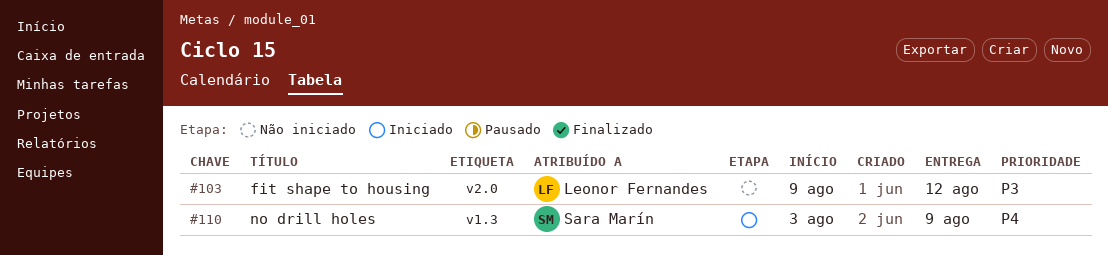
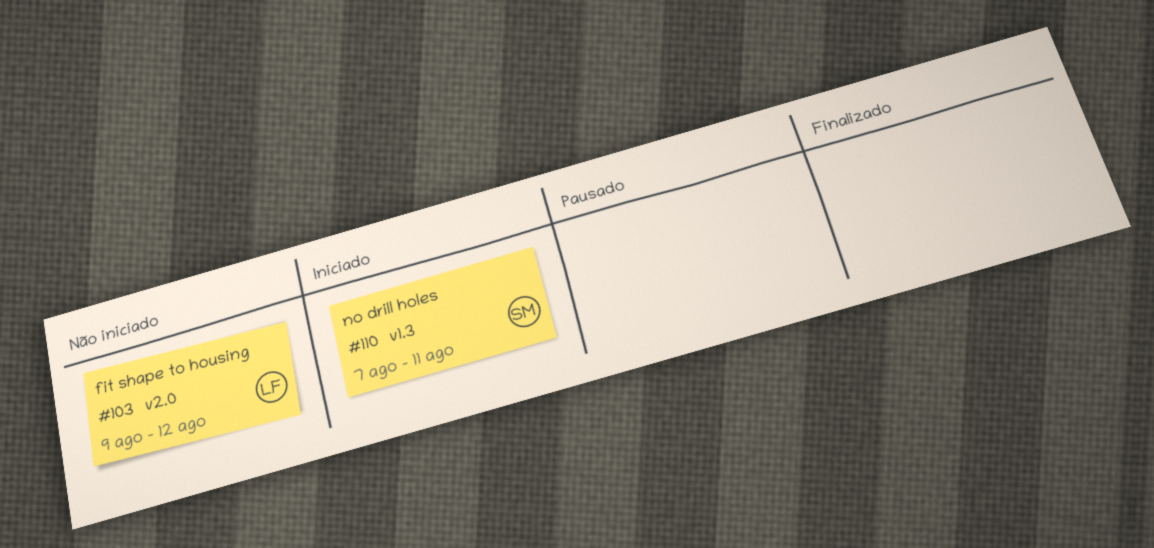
#110, start: Aug 3 -> Aug 7
#110, due: Aug 9 -> Aug 11

